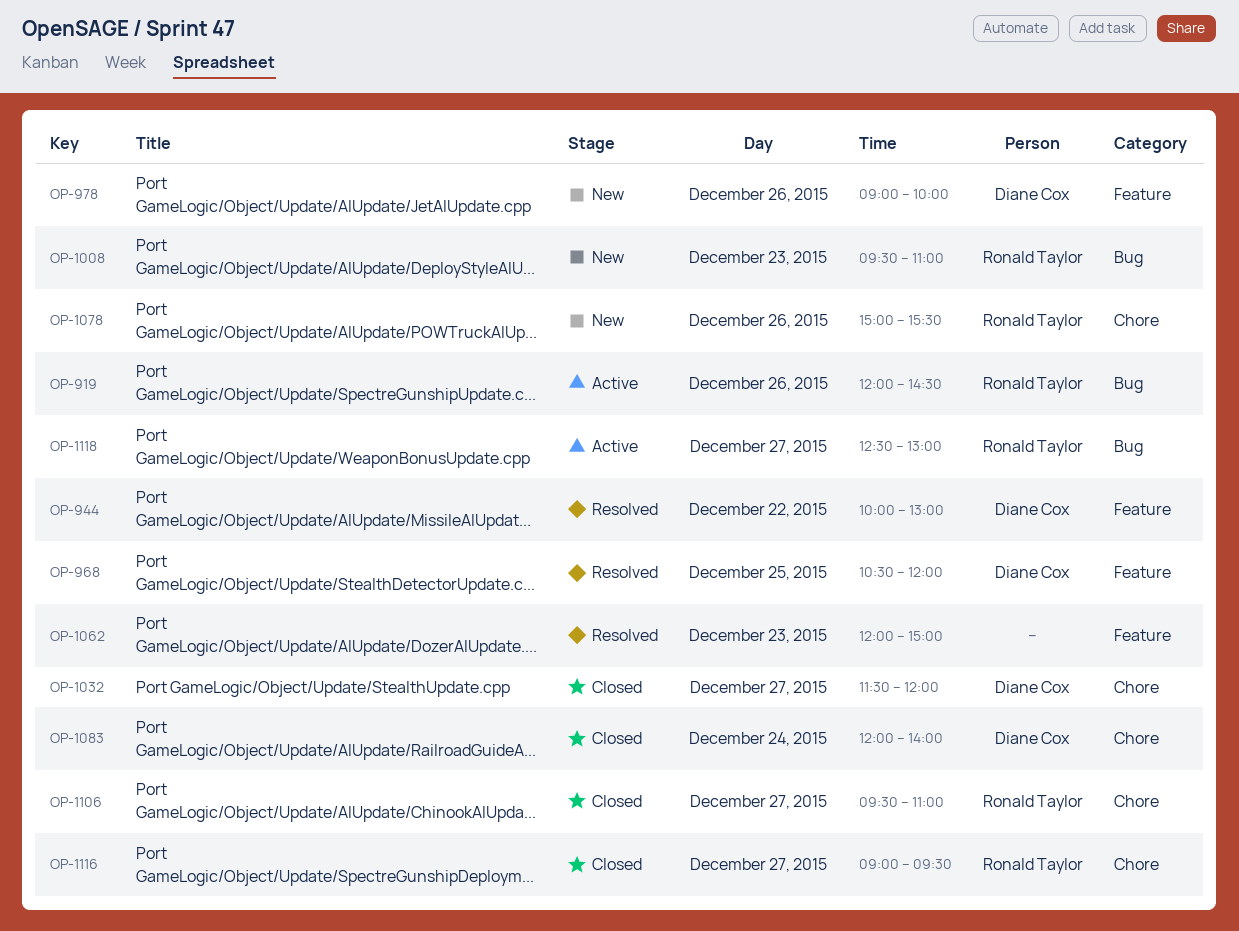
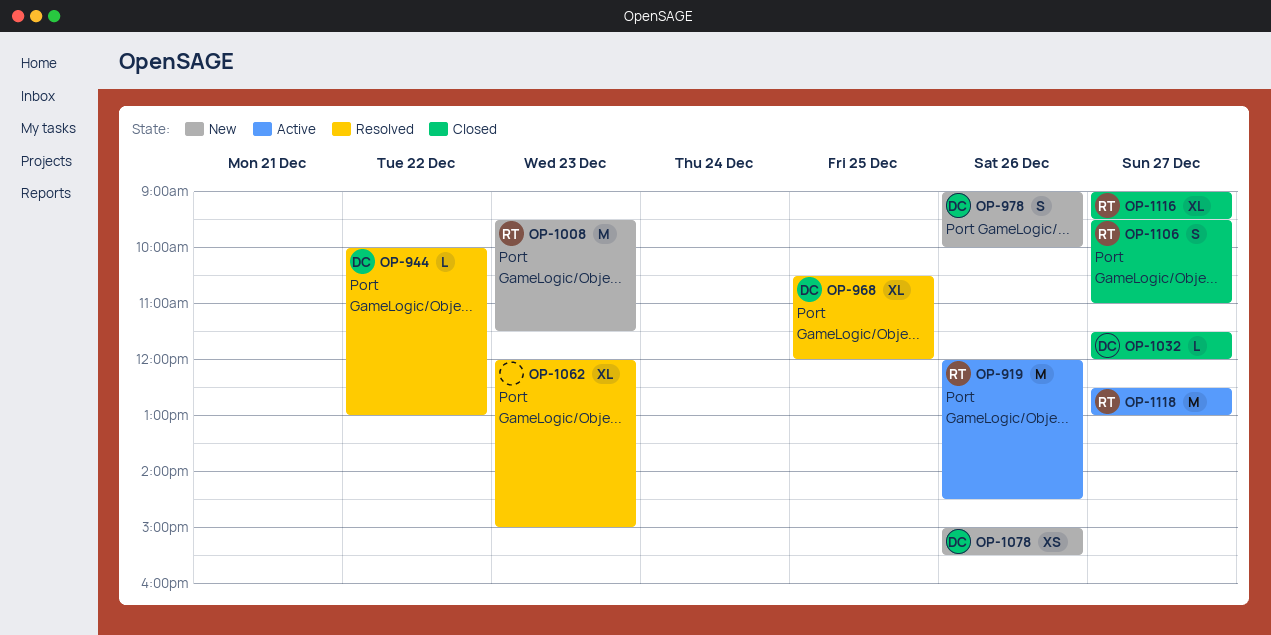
OP-1008, ends: 11:00 -> 11:30
OP-1078, owner: Ronald Taylor -> Diane Cox
OP-1083: present -> none

